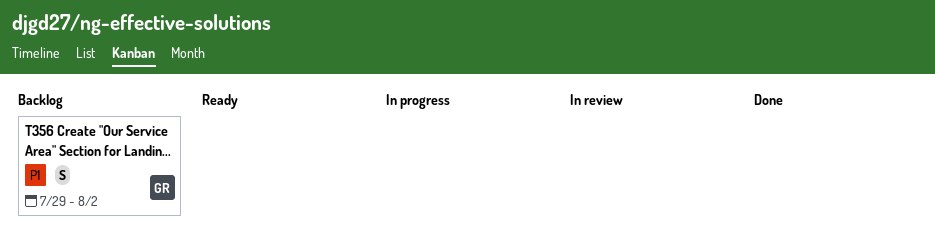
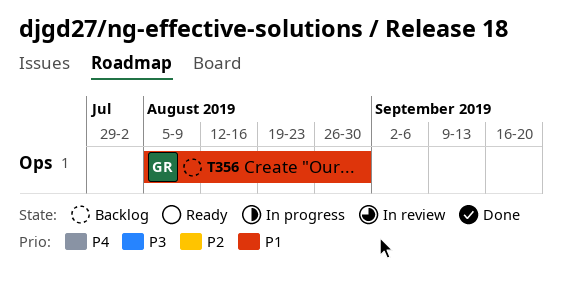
T356, start: Jul 29 -> Aug 5
T356, due: Aug 2 -> Aug 30

